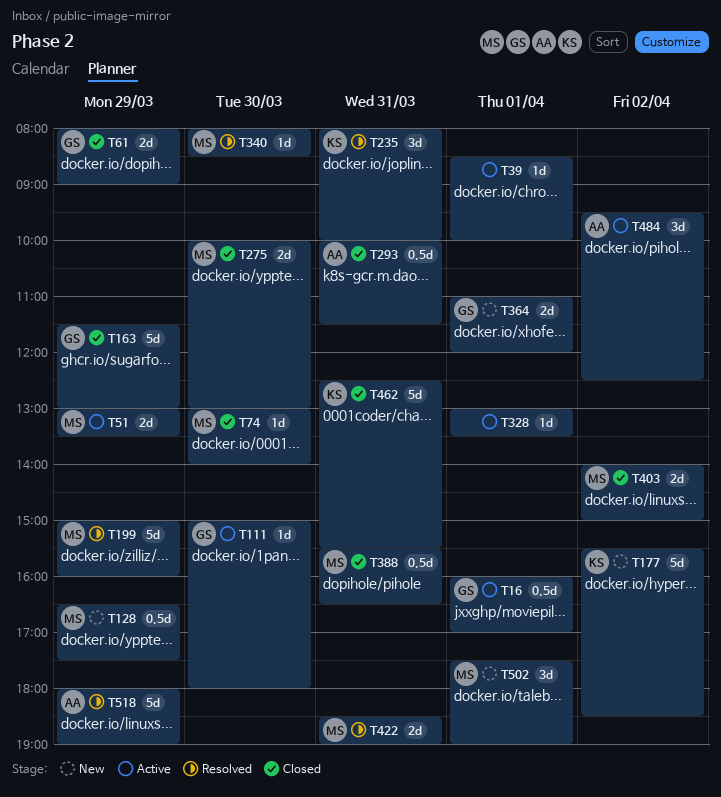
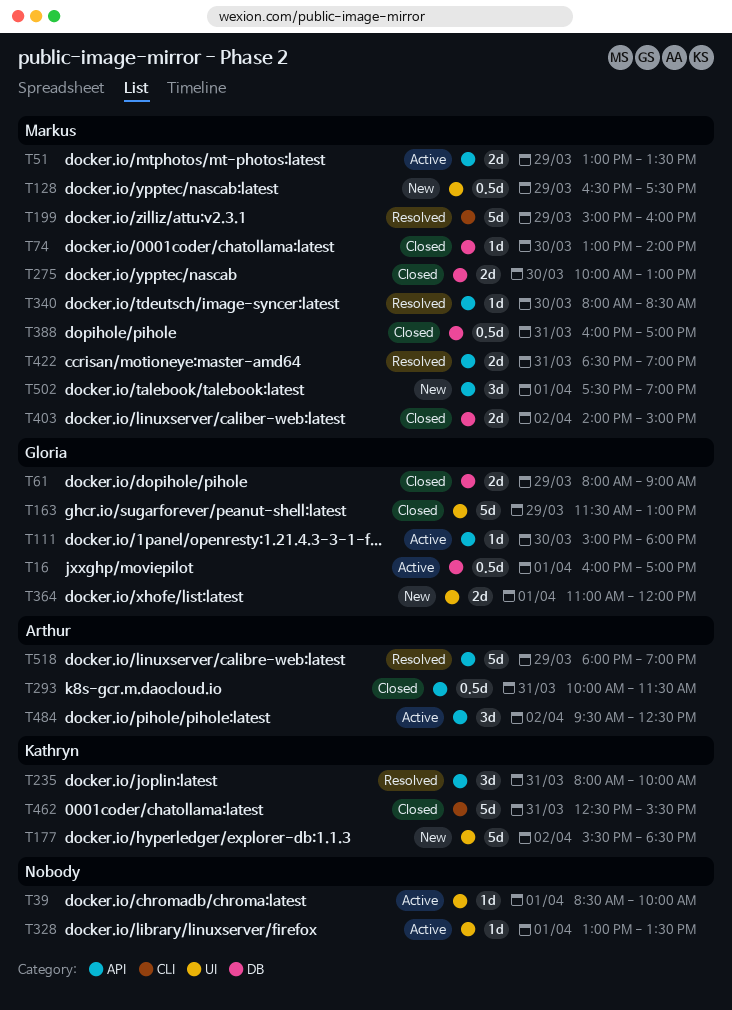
T388, begins: 15:30 -> 16:00
T388, ends: 16:30 -> 17:00

